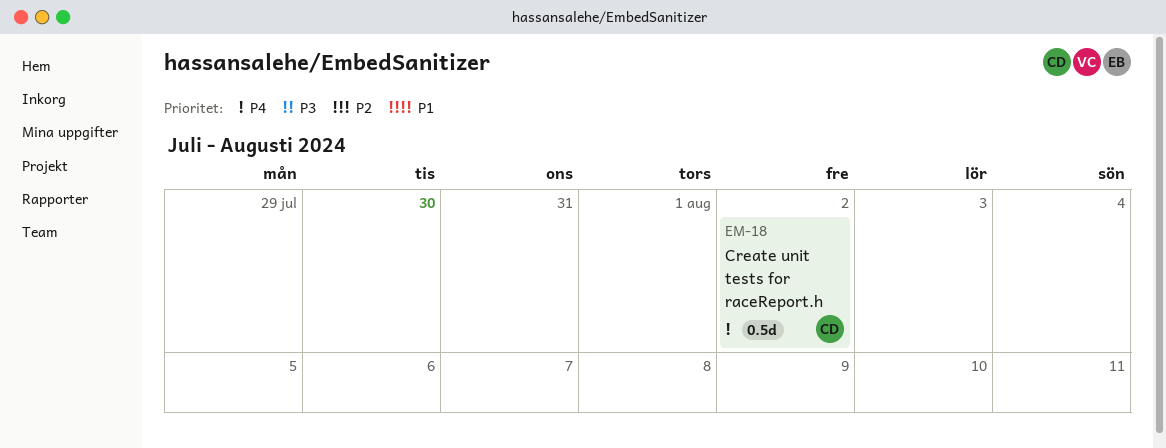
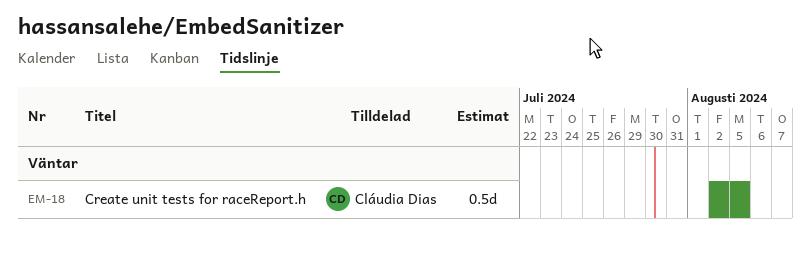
EM-18, due: Aug 2 -> Aug 5

